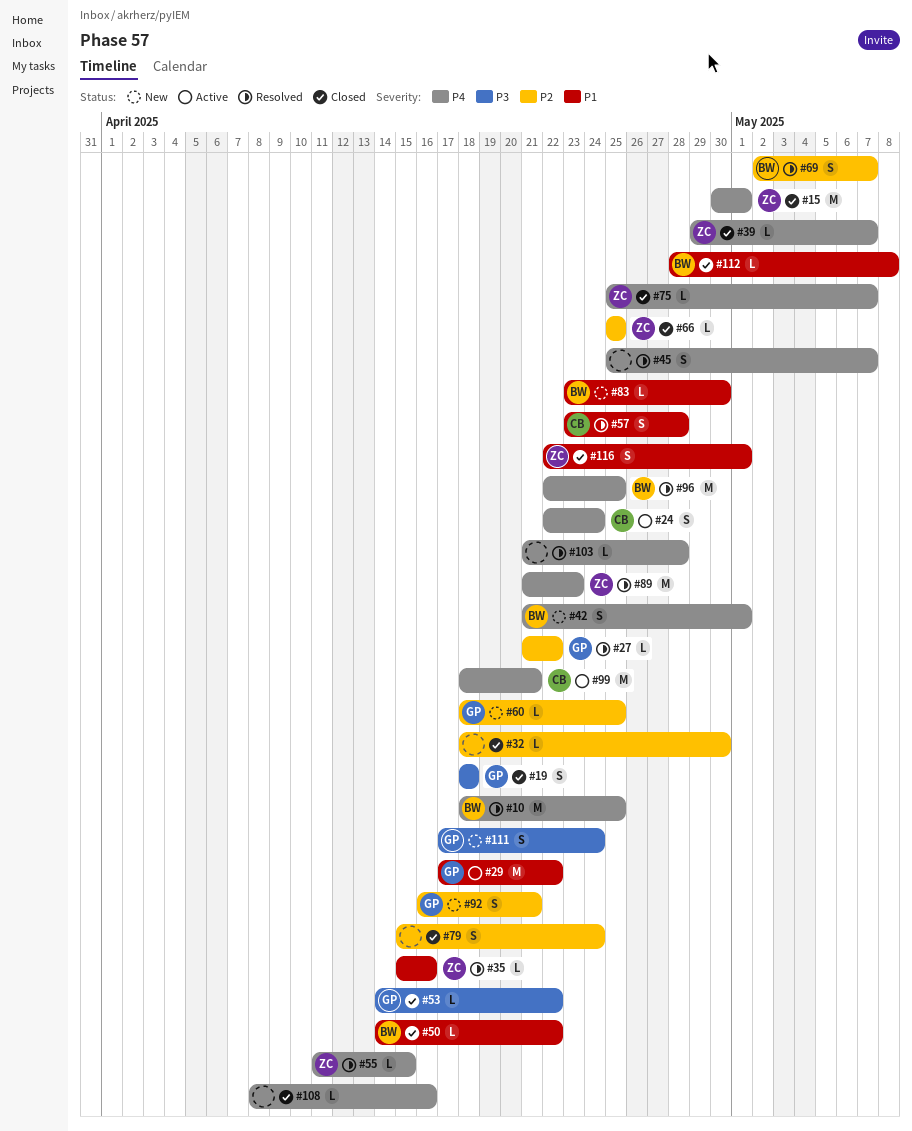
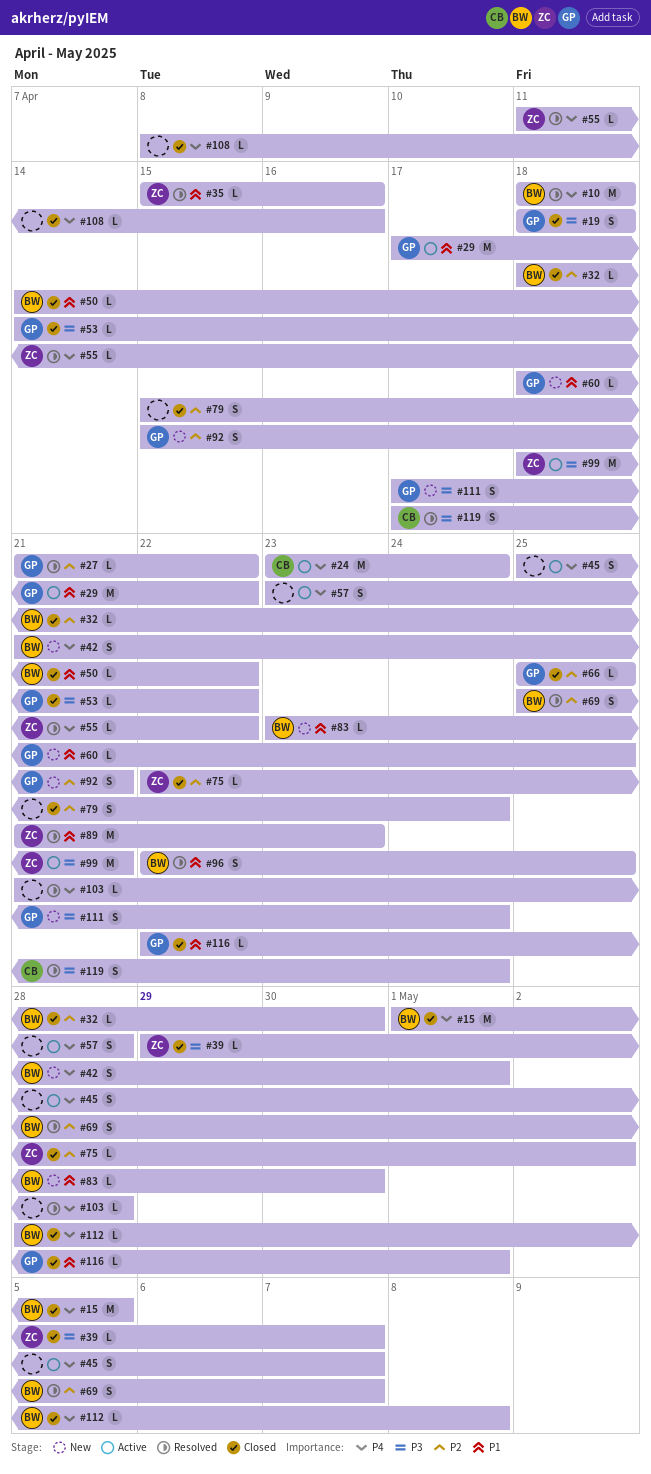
#10, due: Apr 25 -> Apr 18
#15, owner: ZC -> BW
#15, start: Apr 30 -> May 1
#15, due: May 1 -> May 5
#24, estimate: S -> M
#24, start: Apr 22 -> Apr 23
#32, owner: none -> BW
#39, priority: P4 -> P3
#45, status: Resolved -> Active
#55, due: Apr 15 -> Apr 22
#57, status: Resolved -> Active
#57, owner: CB -> none
#57, priority: P1 -> P4
#60, priority: P2 -> P1
#66, owner: ZC -> GP
#69, start: May 2 -> Apr 25
#75, priority: P4 -> P2
#75, start: Apr 25 -> Apr 22
#75, due: May 7 -> May 2
#89, priority: P4 -> P1
#92, start: Apr 16 -> Apr 15
#96, priority: P4 -> P1
#96, estimate: M -> S
#99, owner: CB -> ZC
#99, priority: P4 -> P3
#112, priority: P1 -> P4
#116, owner: ZC -> GP
#116, estimate: S -> L
#119: none -> present

